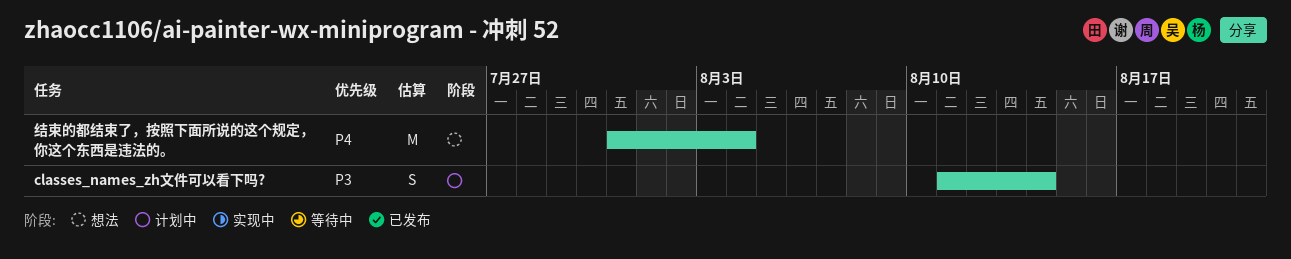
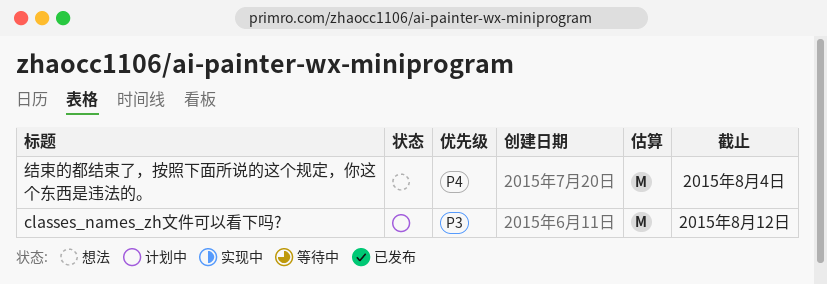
classes_names_zh文件可以看下吗?, estimate: S -> M
classes_names_zh文件可以看下吗?, due: Aug 14 -> Aug 12

